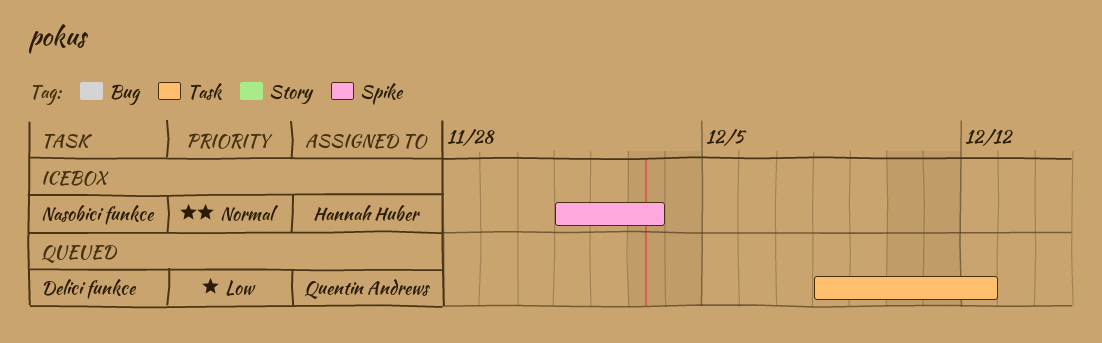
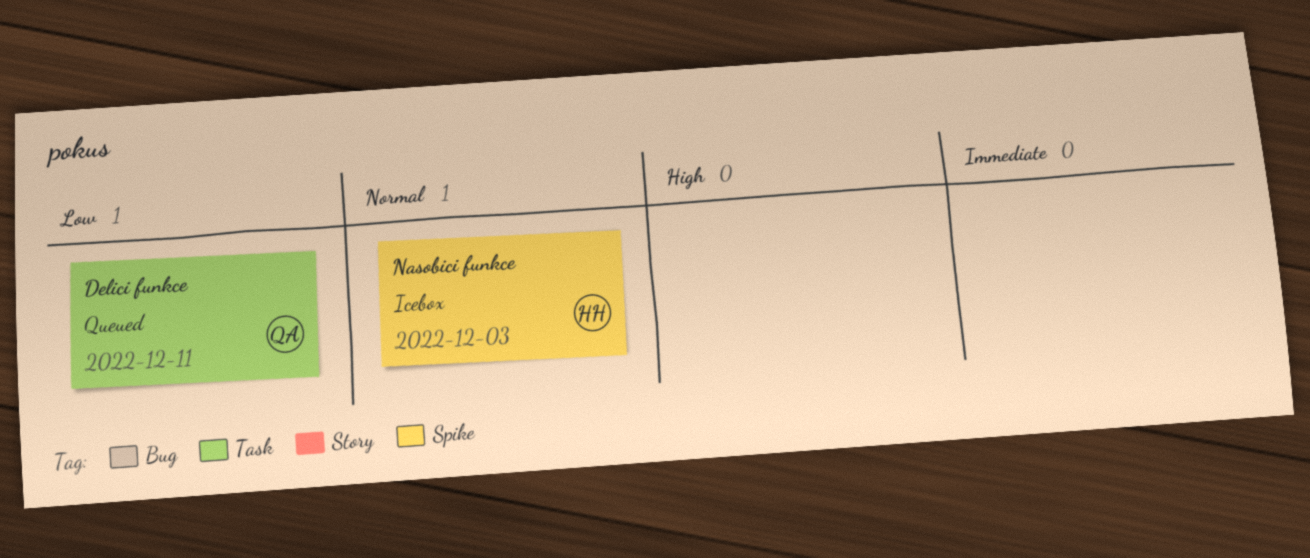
Delici funkce, due: Dec 12 -> Dec 11

